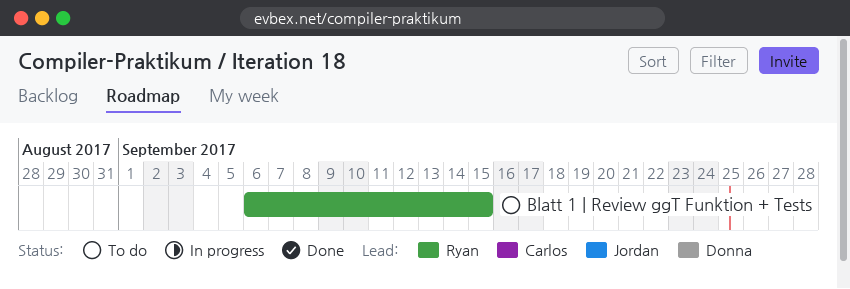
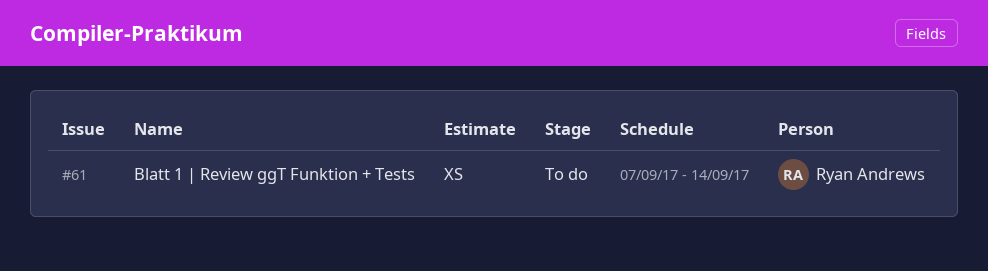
Blatt 1 | Review ggT Funktion + Tests, start: Sep 6 -> Sep 7
Blatt 1 | Review ggT Funktion + Tests, due: Sep 15 -> Sep 14

